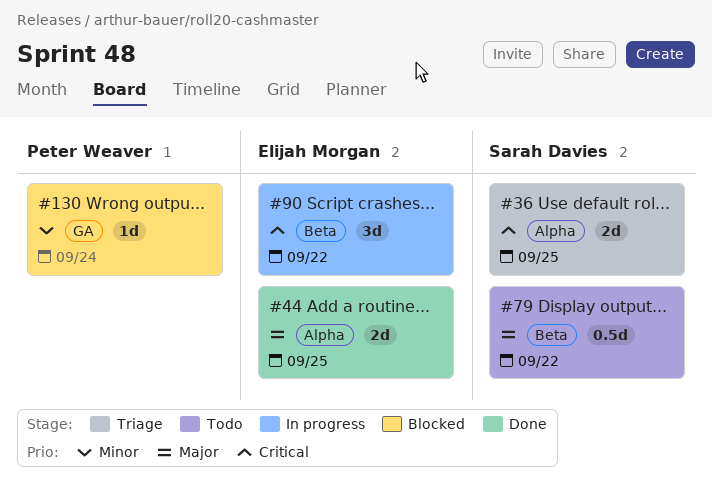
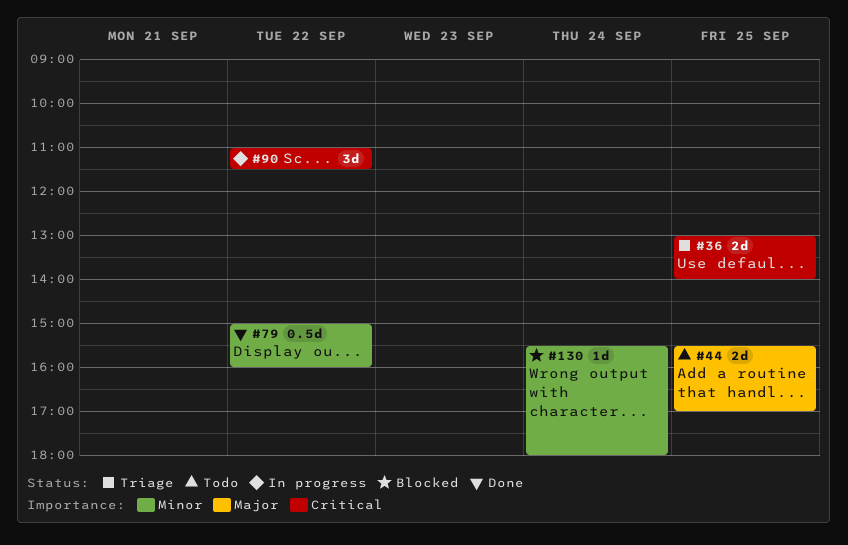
#44, status: Done -> Todo
#79, status: Todo -> Done
#79, priority: Major -> Minor

